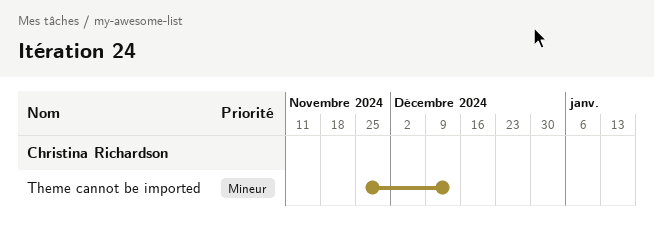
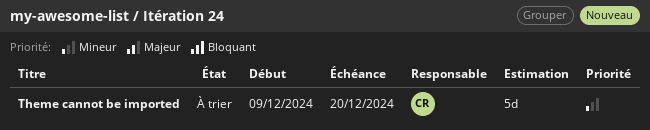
Theme cannot be imported, start: Nov 25 -> Dec 9
Theme cannot be imported, due: Dec 13 -> Dec 20

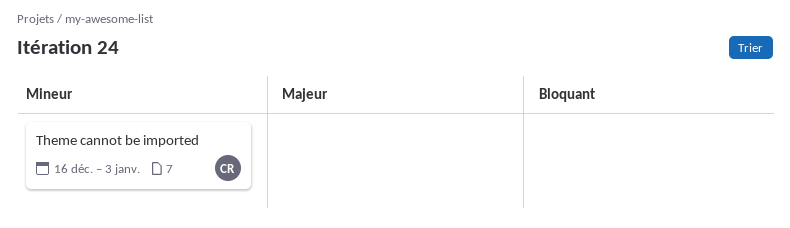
Theme cannot be imported, start: Dec 9 -> Dec 16
Theme cannot be imported, due: Dec 20 -> Jan 3

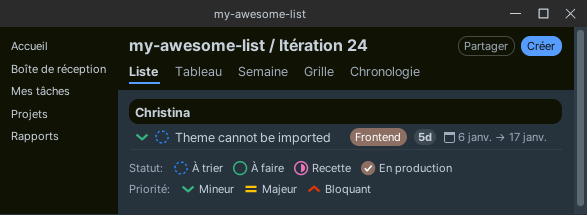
Theme cannot be imported, start: Dec 16 -> Jan 6
Theme cannot be imported, due: Jan 3 -> Jan 17

